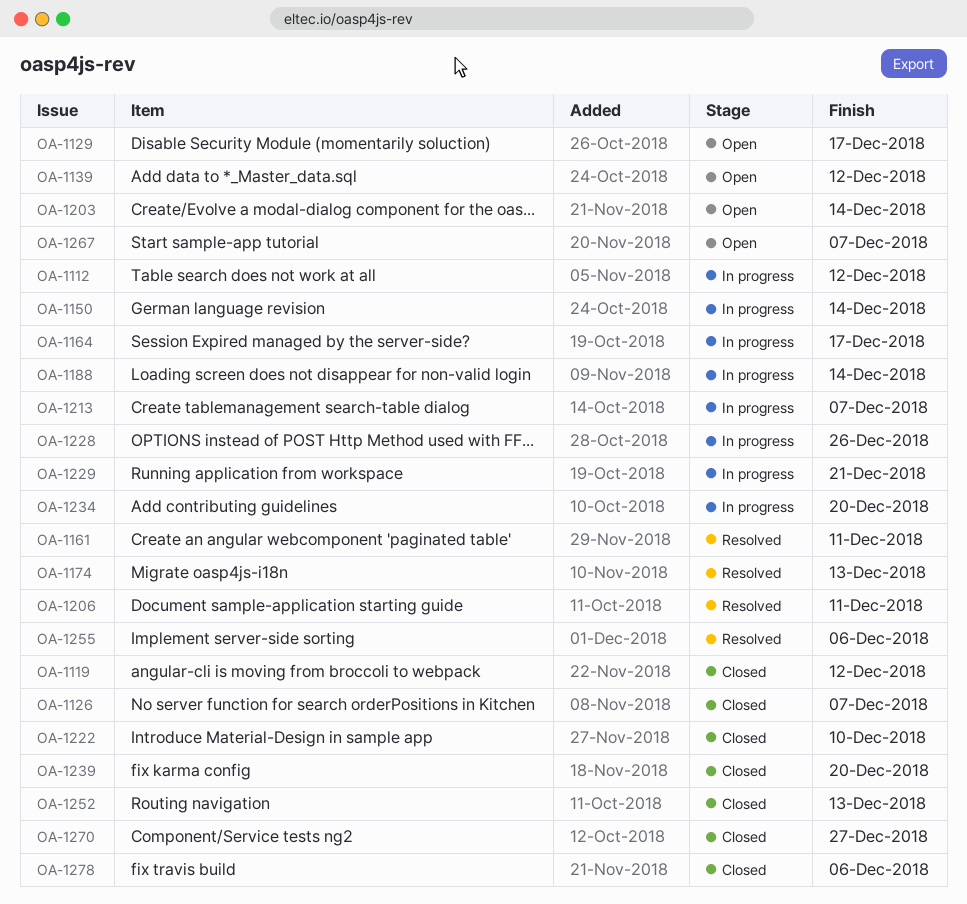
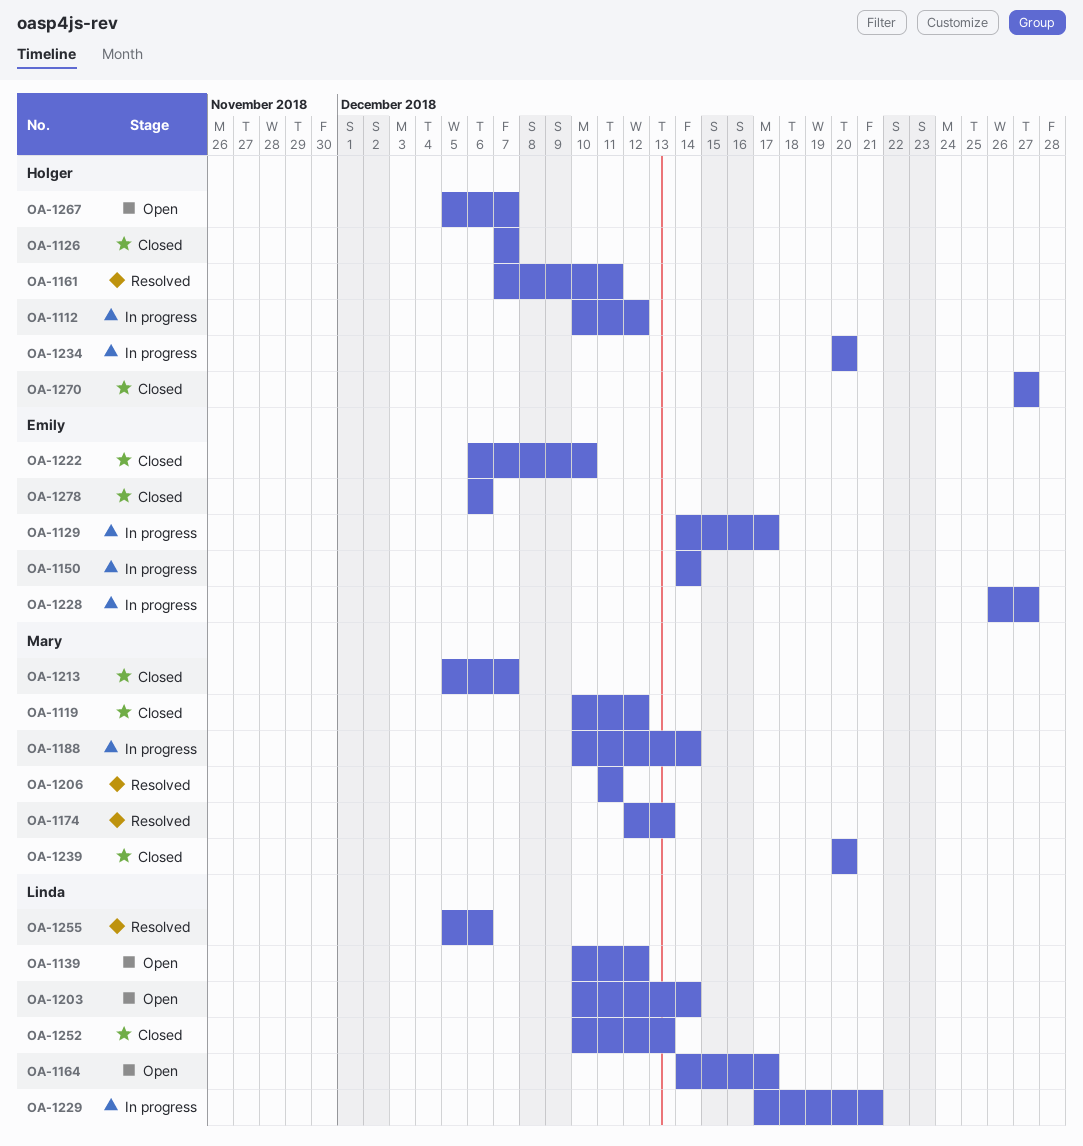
OA-1129, status: Open -> In progress
OA-1164, status: In progress -> Open
OA-1213, status: In progress -> Closed
OA-1228, due: Dec 26 -> Dec 27

